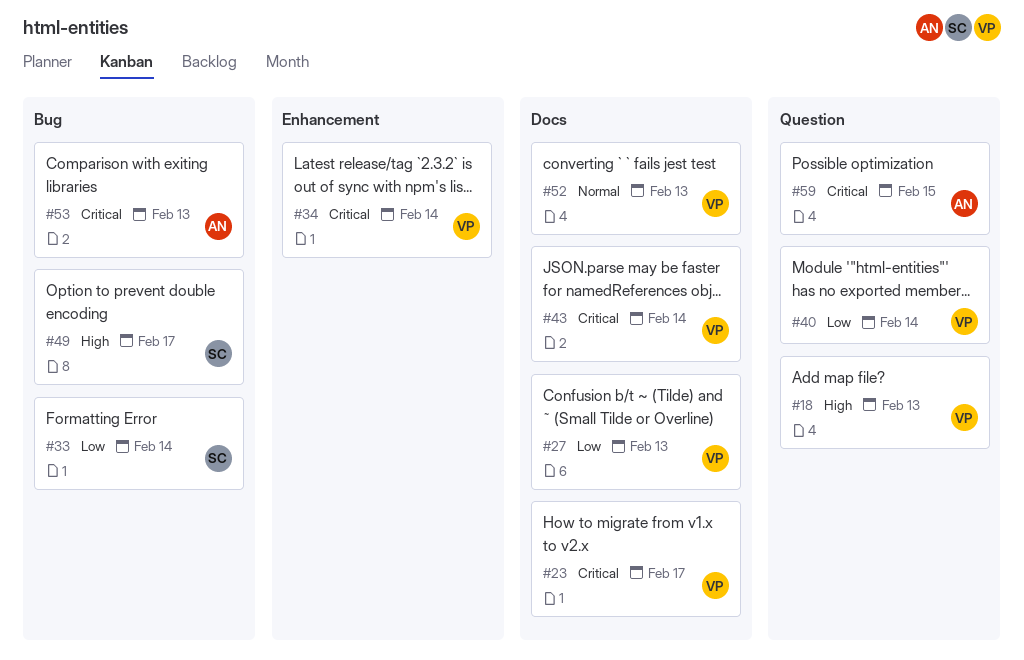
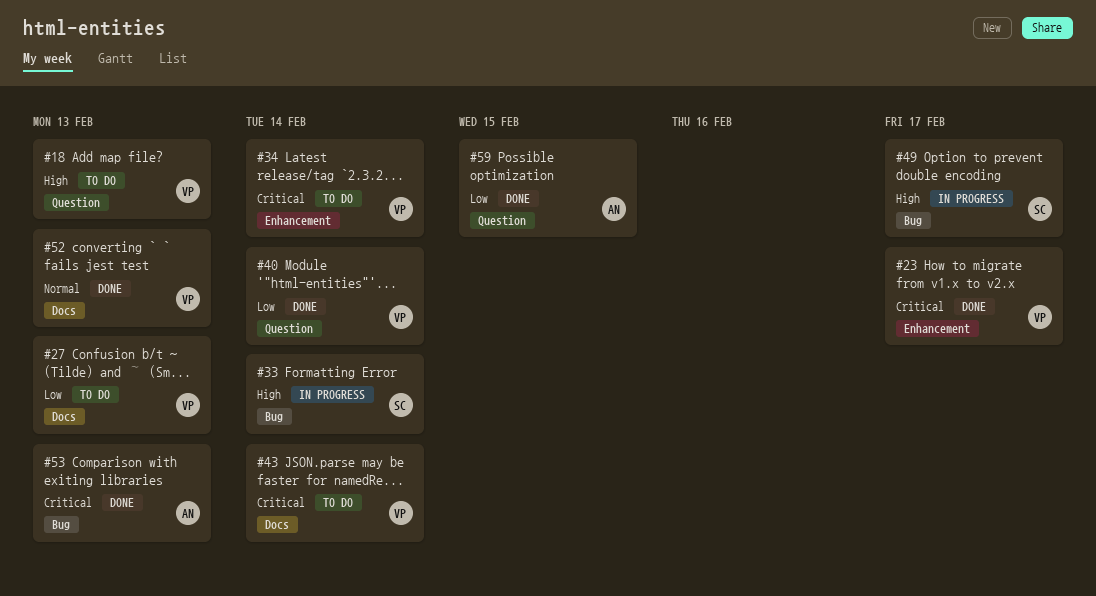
#23, label: Docs -> Enhancement
#33, priority: Low -> High
#59, priority: Critical -> Low

